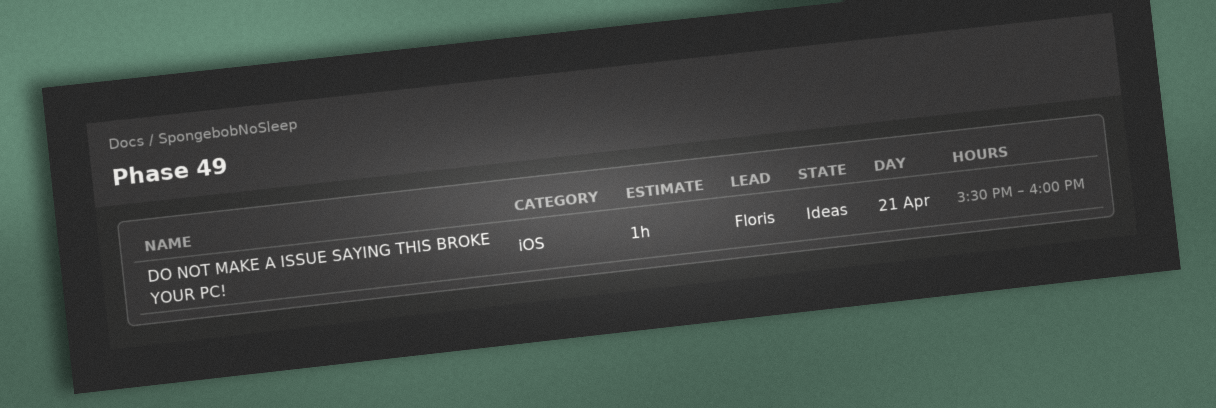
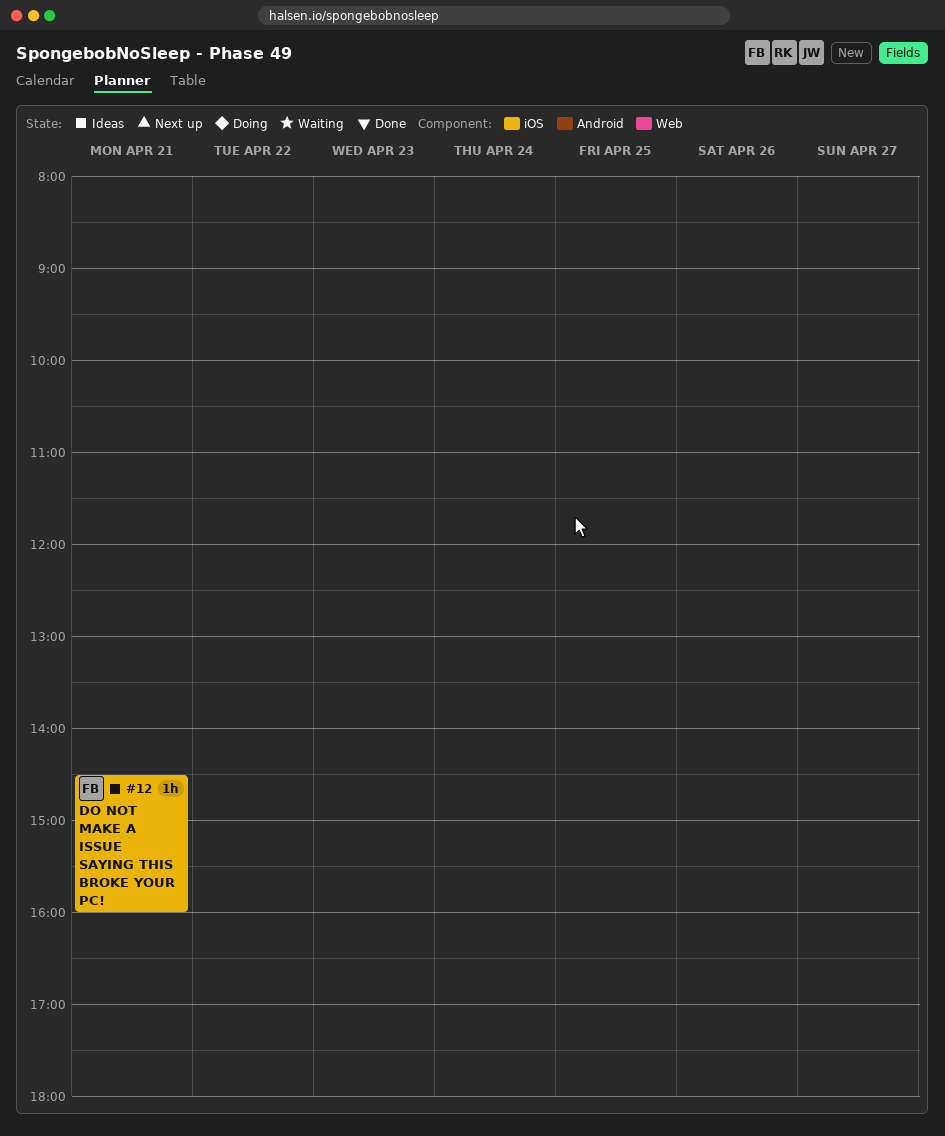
DO NOT MAKE A ISSUE SAYING THIS BROKE YOUR PC!, begins: 15:30 -> 14:30

